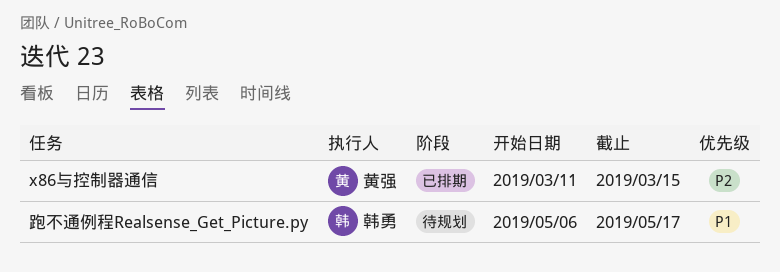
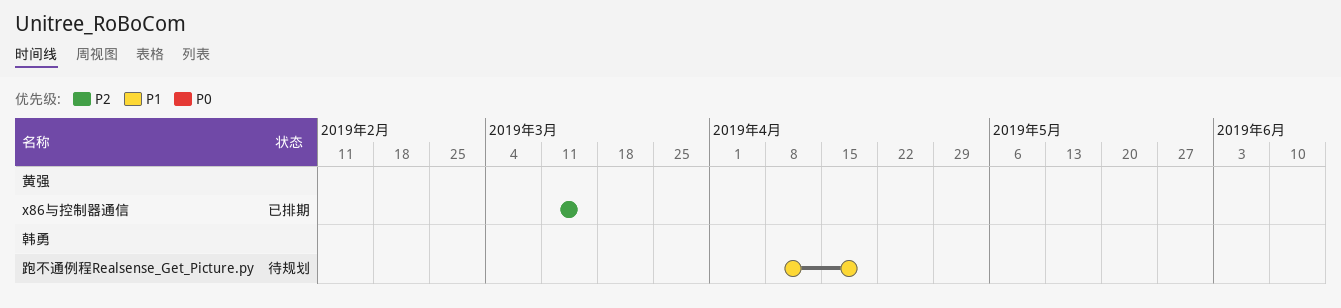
跑不通例程Realsense_Get_Picture.py, start: May 6 -> Apr 8
跑不通例程Realsense_Get_Picture.py, due: May 17 -> Apr 19

